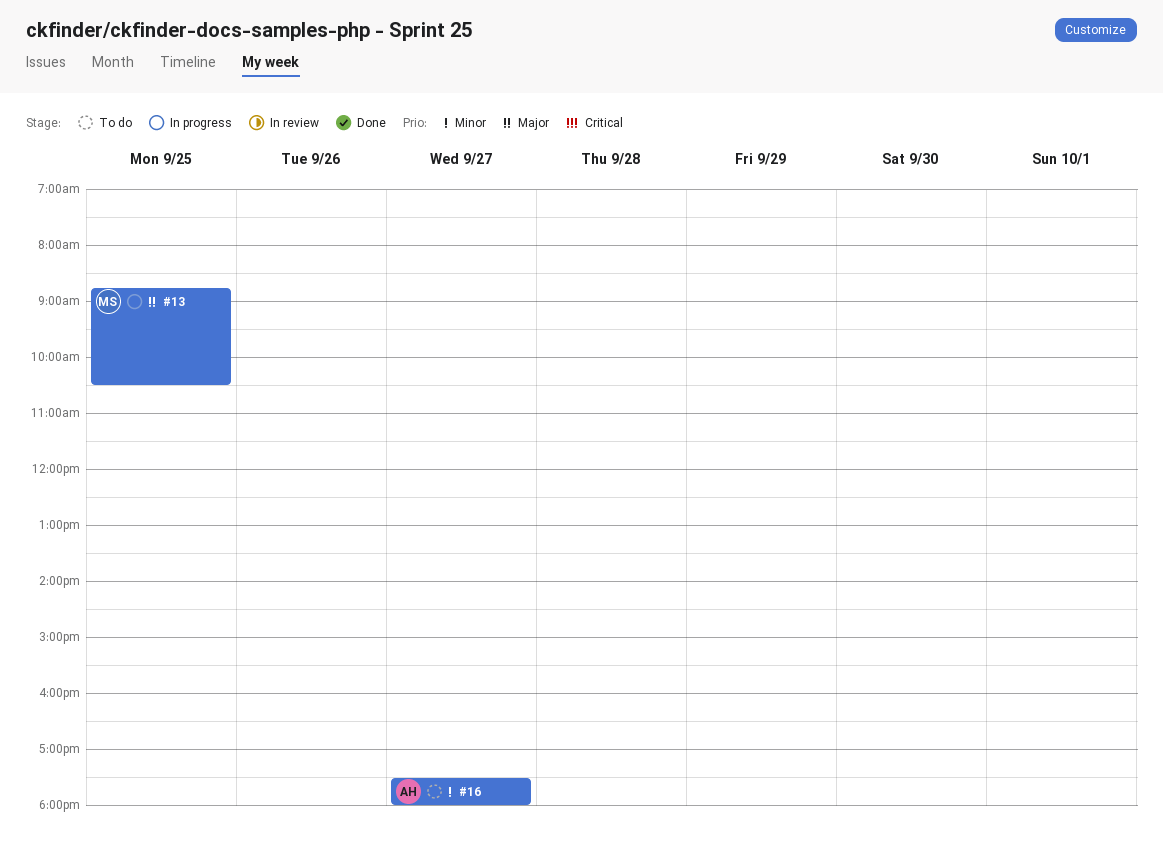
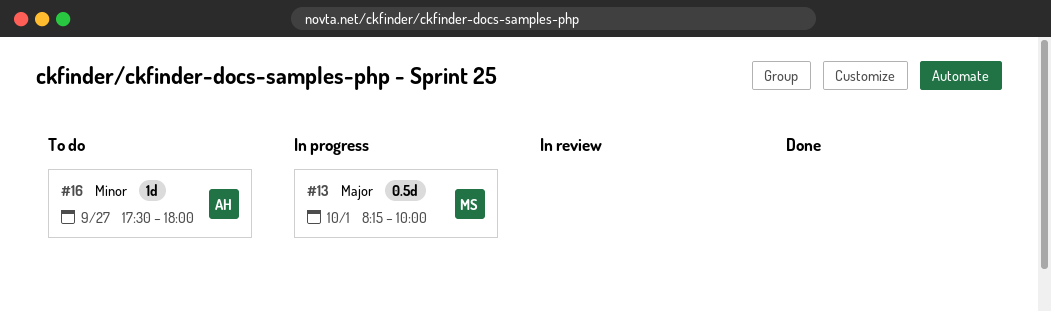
#13, day: Sep 25 -> Oct 1
#13, begins: 08:45 -> 08:15
#13, ends: 10:30 -> 10:00

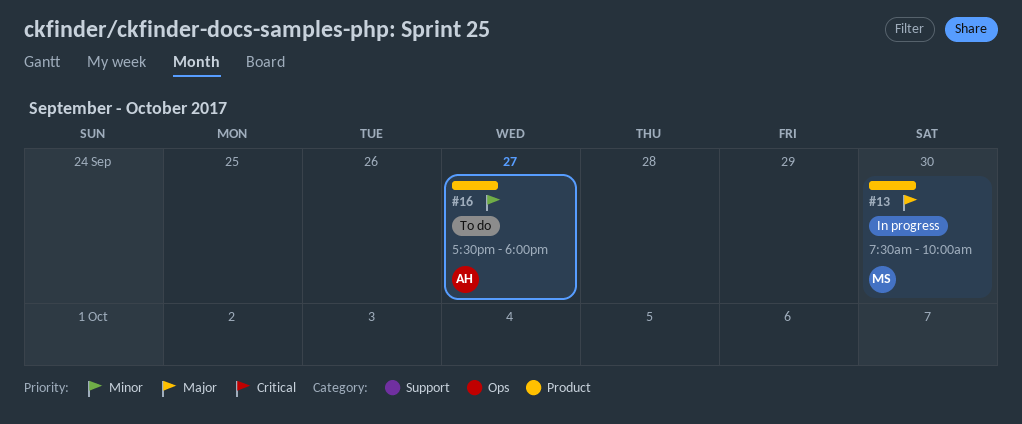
#13, day: Oct 1 -> Sep 30
#13, begins: 08:15 -> 07:30

